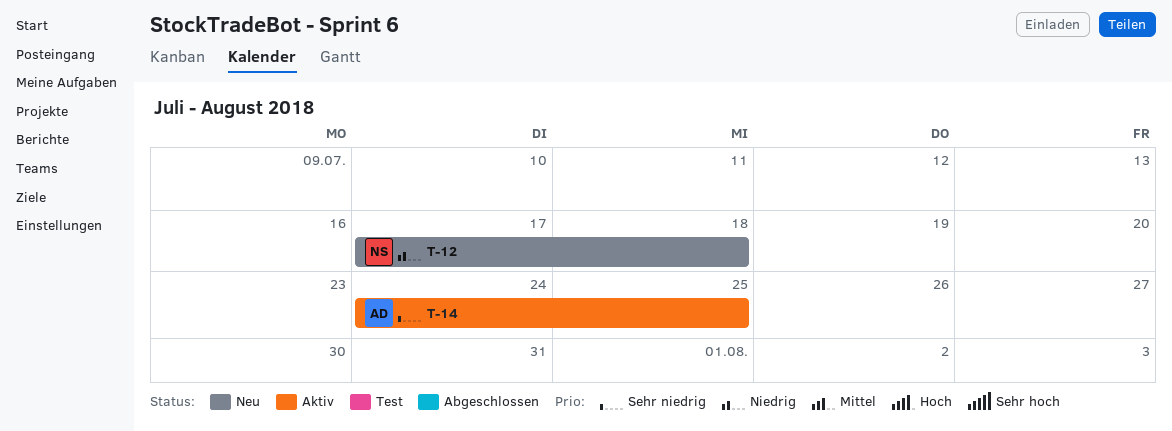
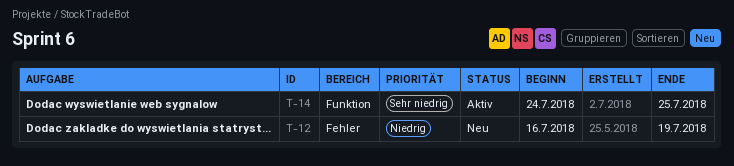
T-12, start: Jul 17 -> Jul 16
T-12, due: Jul 18 -> Jul 19

